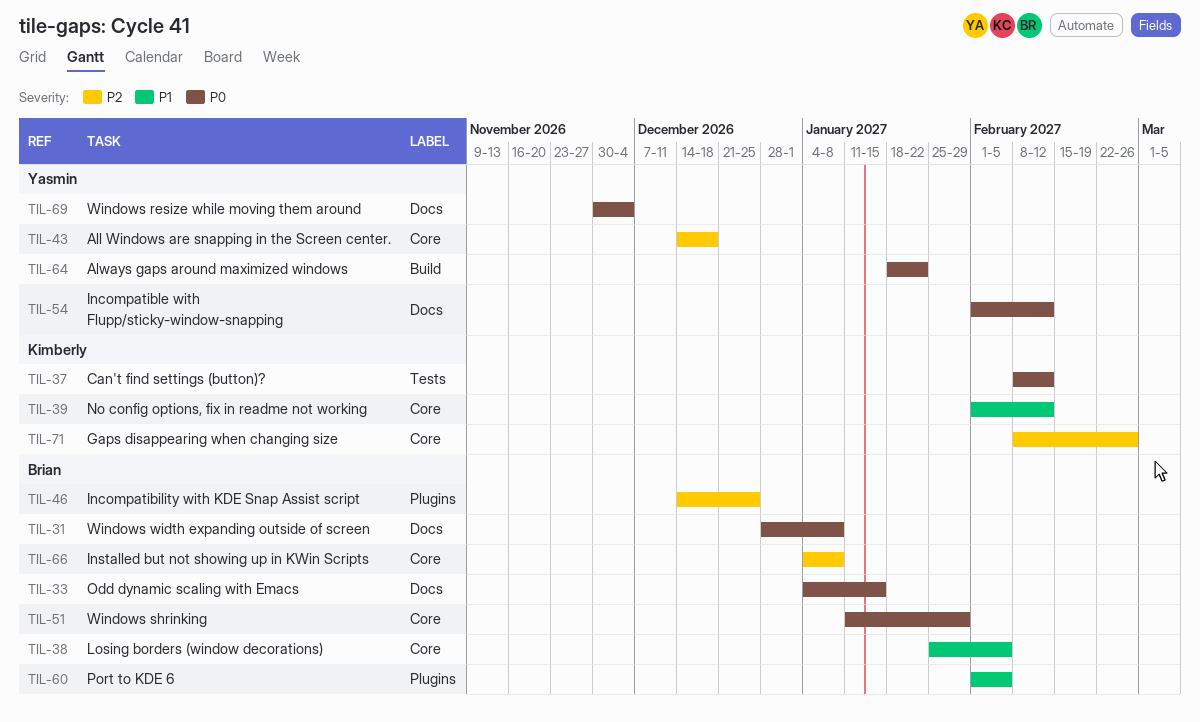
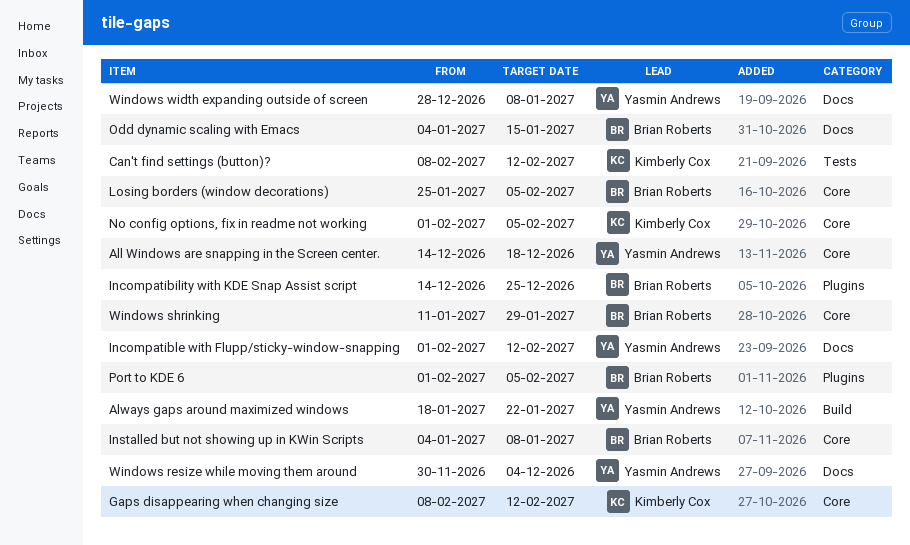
Gaps disappearing when changing size, due: Feb 26 -> Feb 12
No config options, fix in readme not working, due: Feb 12 -> Feb 5
Windows width expanding outside of screen, owner: Brian Roberts -> Yasmin Andrews

